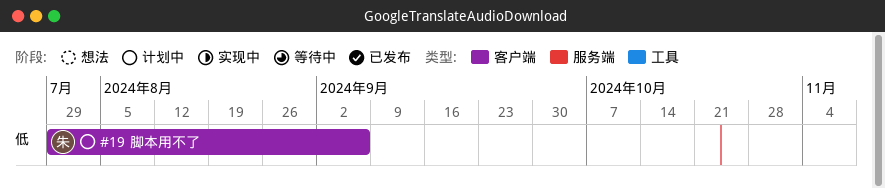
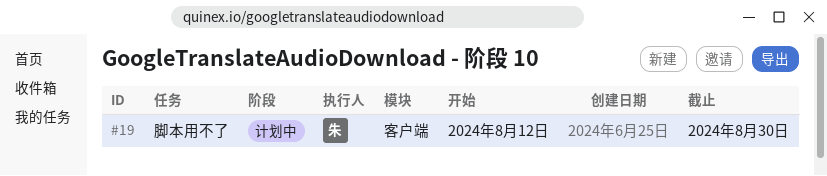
#19, start: Jul 29 -> Aug 12
#19, due: Sep 6 -> Aug 30

